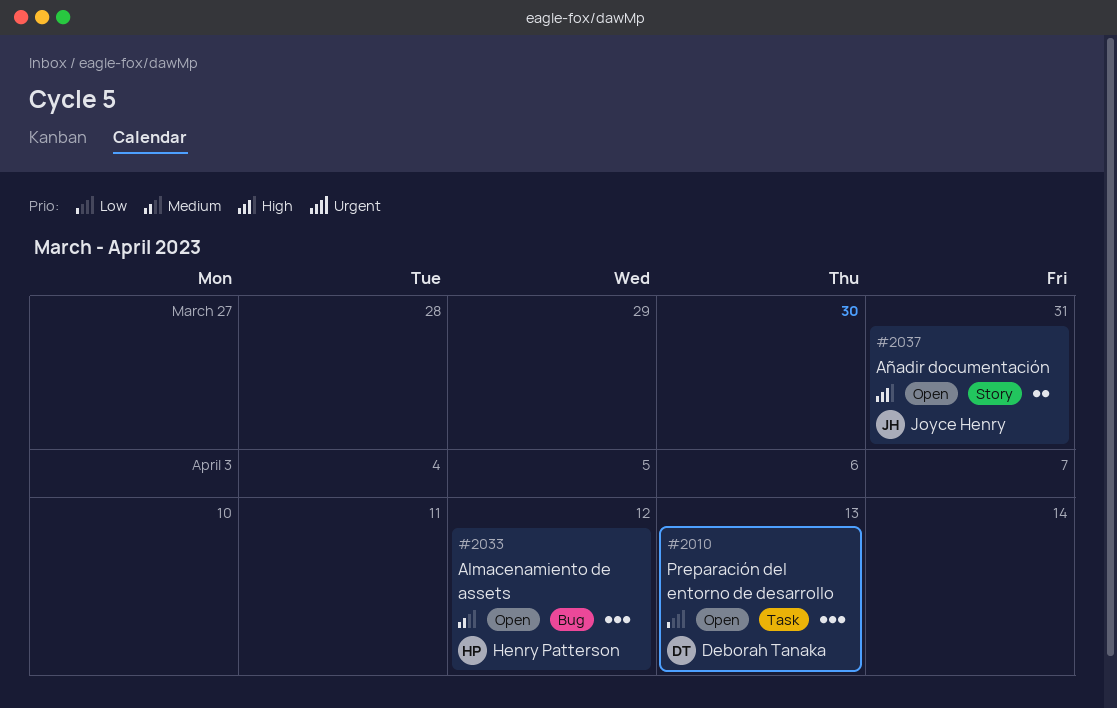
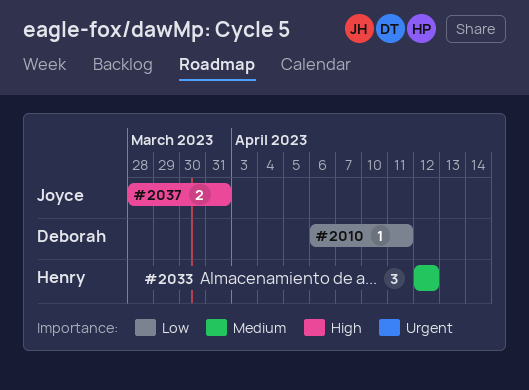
#2010, estimate: 3 -> 1
#2010, due: Apr 13 -> Apr 11

